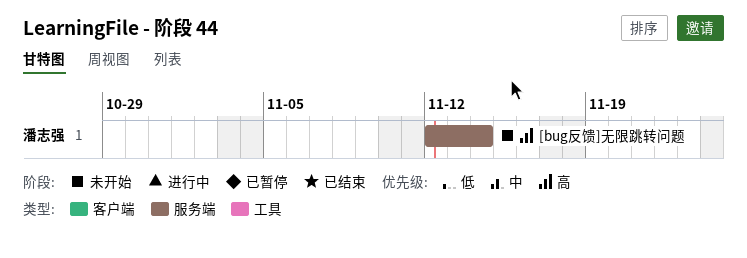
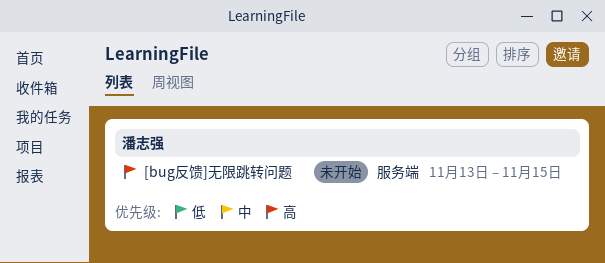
[bug反馈]无限跳转问题, start: Nov 12 -> Nov 13
[bug反馈]无限跳转问题, due: Nov 14 -> Nov 15

